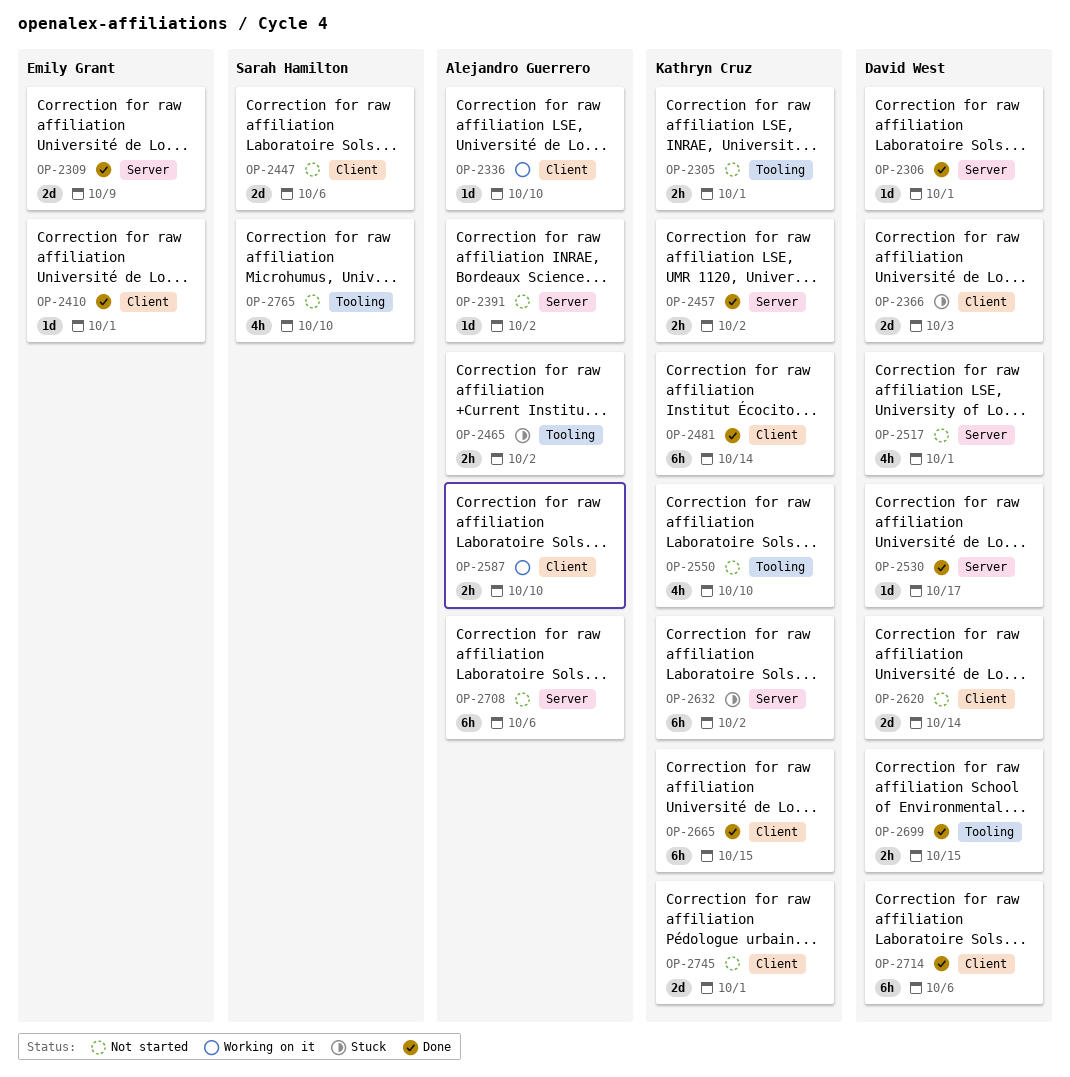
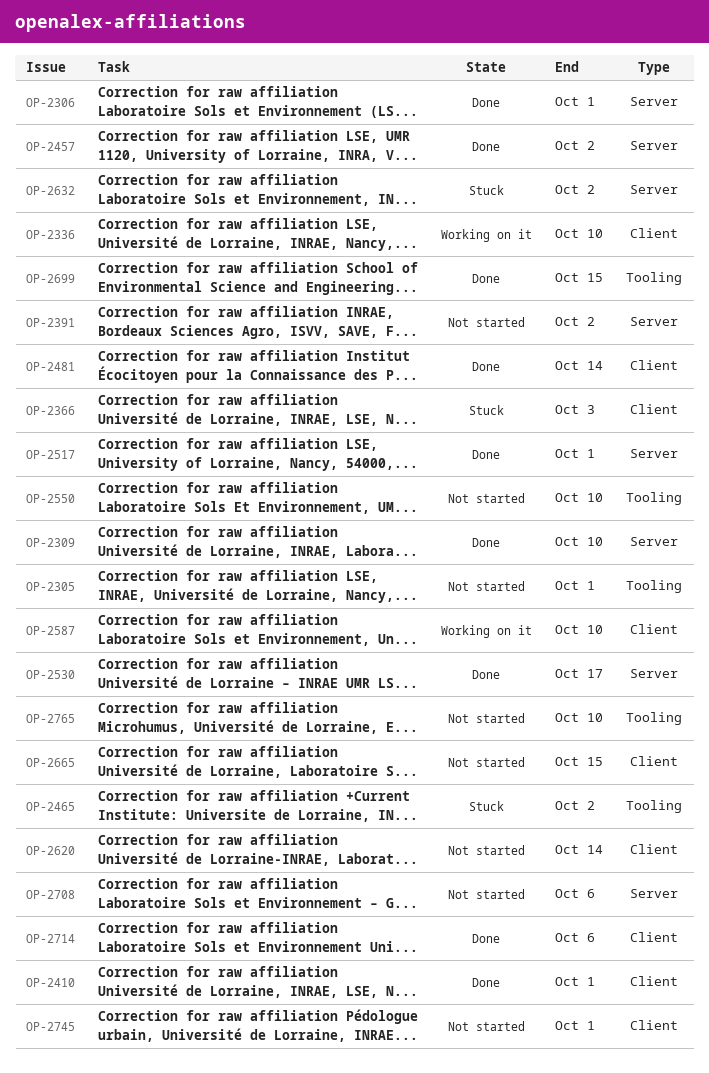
OP-2309, due: Oct 9 -> Oct 10
OP-2447: present -> none
OP-2517, status: Not started -> Done
OP-2665, status: Done -> Not started

